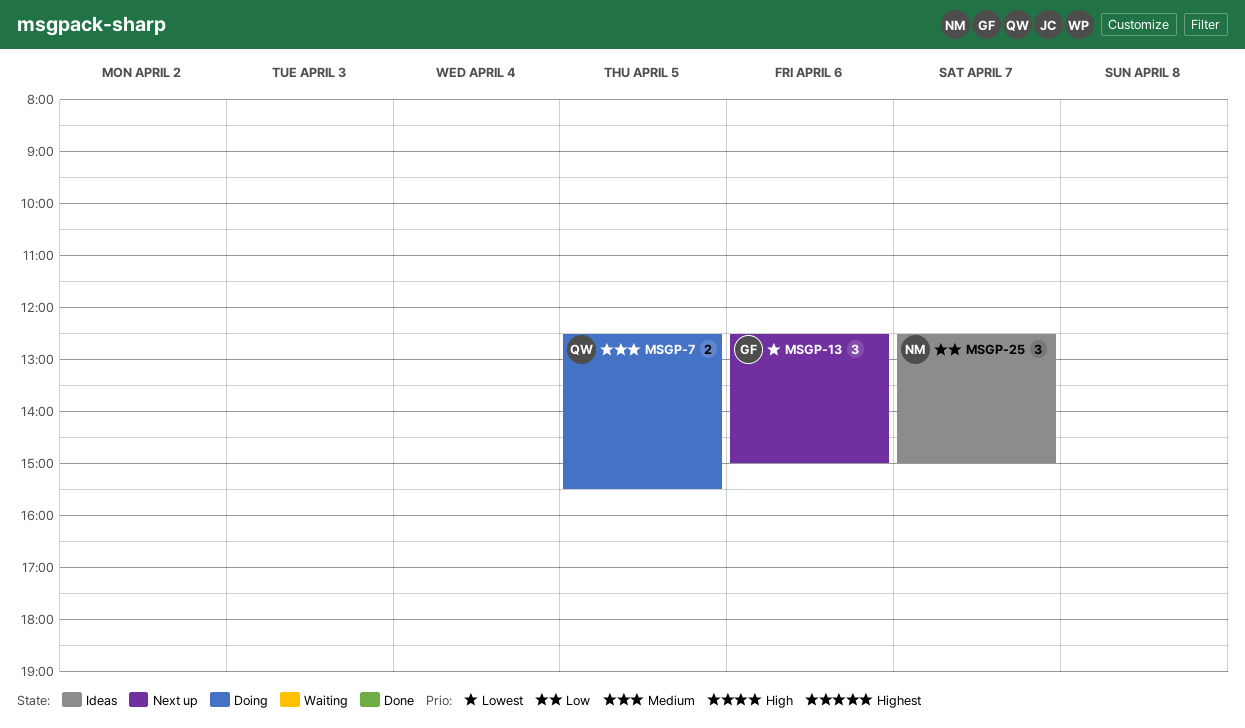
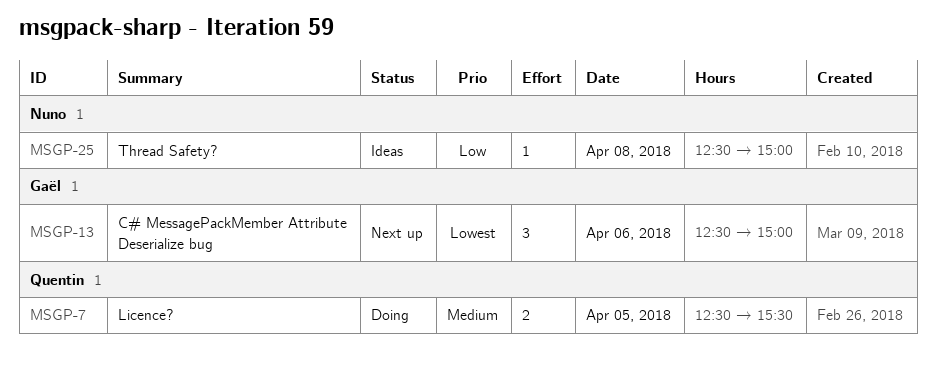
MSGP-25, estimate: 3 -> 1
MSGP-25, day: Apr 7 -> Apr 8

